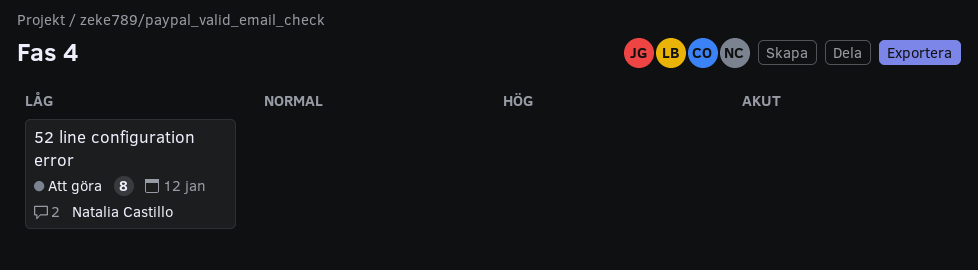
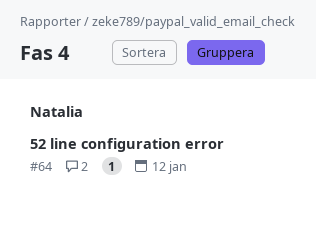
52 line configuration error, estimate: 8 -> 1

